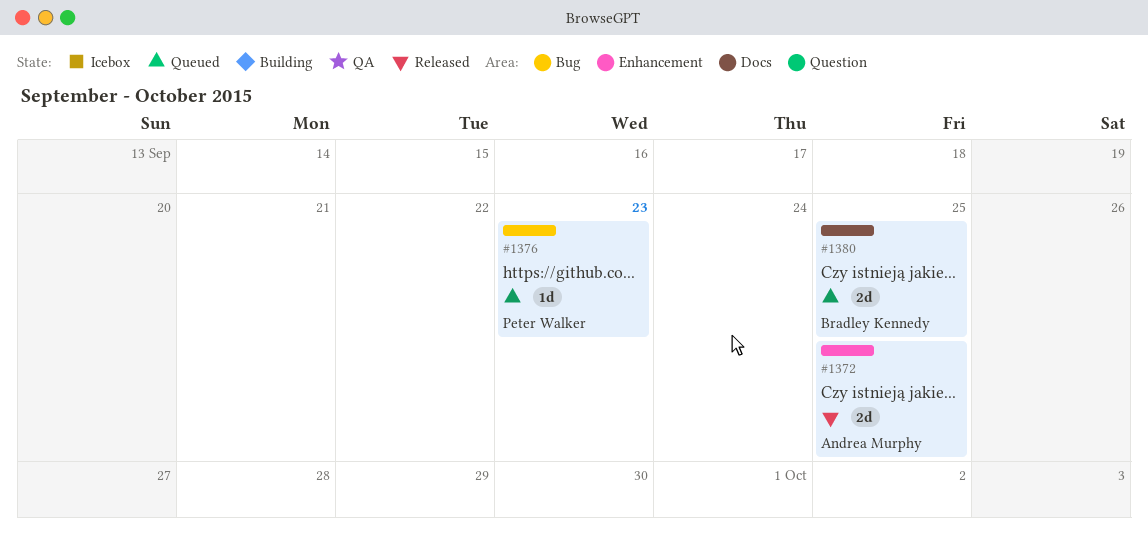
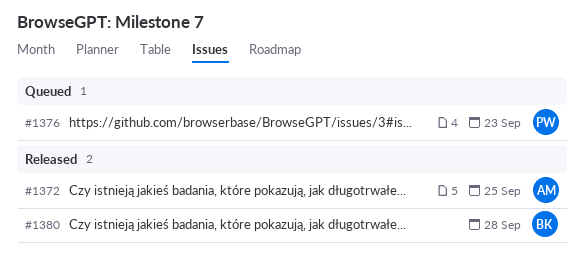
#1380, status: Queued -> Released
#1380, due: Sep 25 -> Sep 28

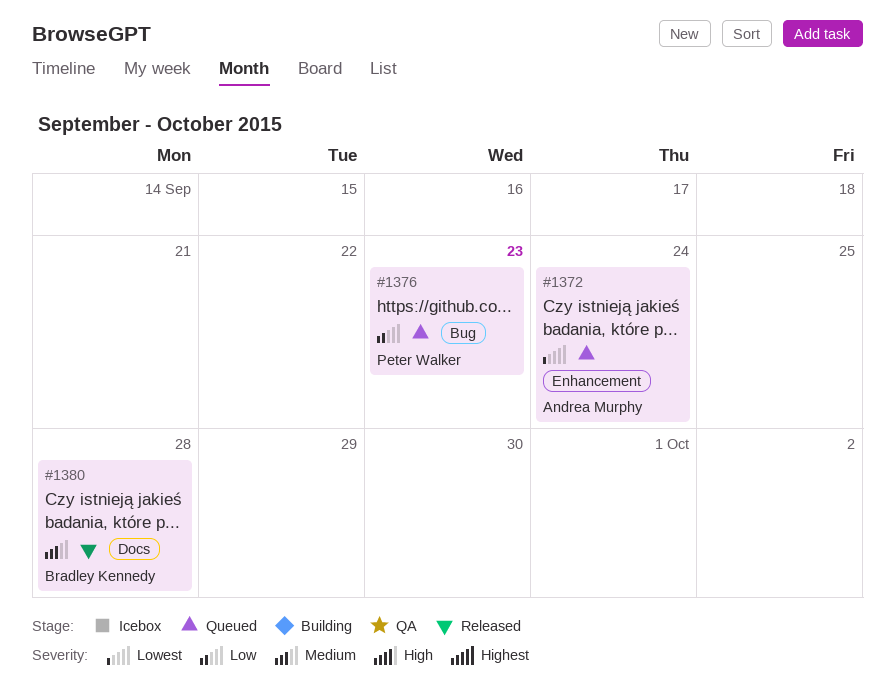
#1372, status: Released -> Queued
#1372, due: Sep 25 -> Sep 24

